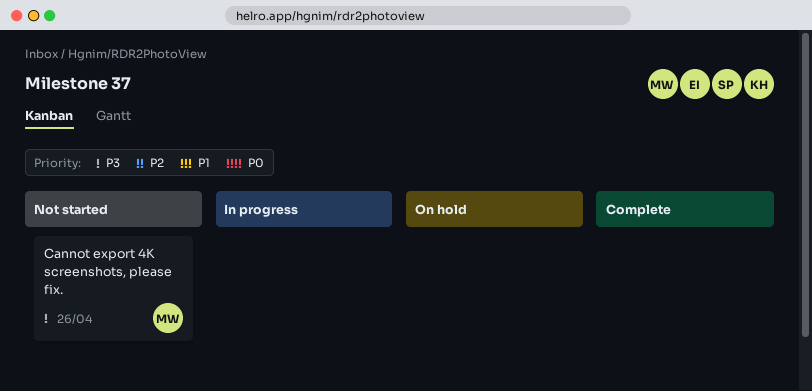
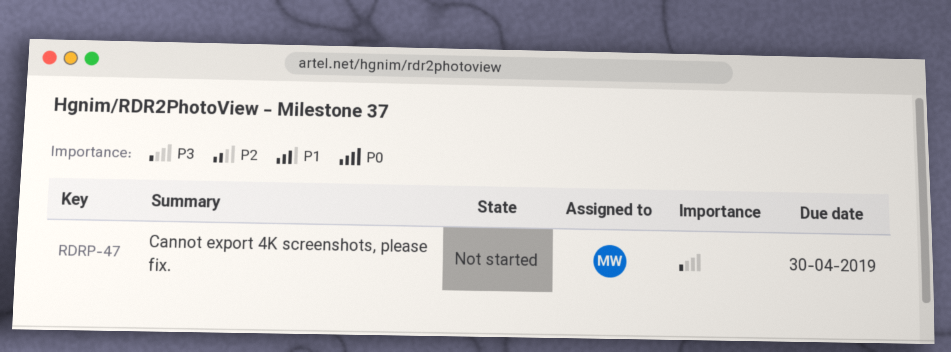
Cannot export 4K screenshots, please fix., due: Apr 26 -> Apr 30

